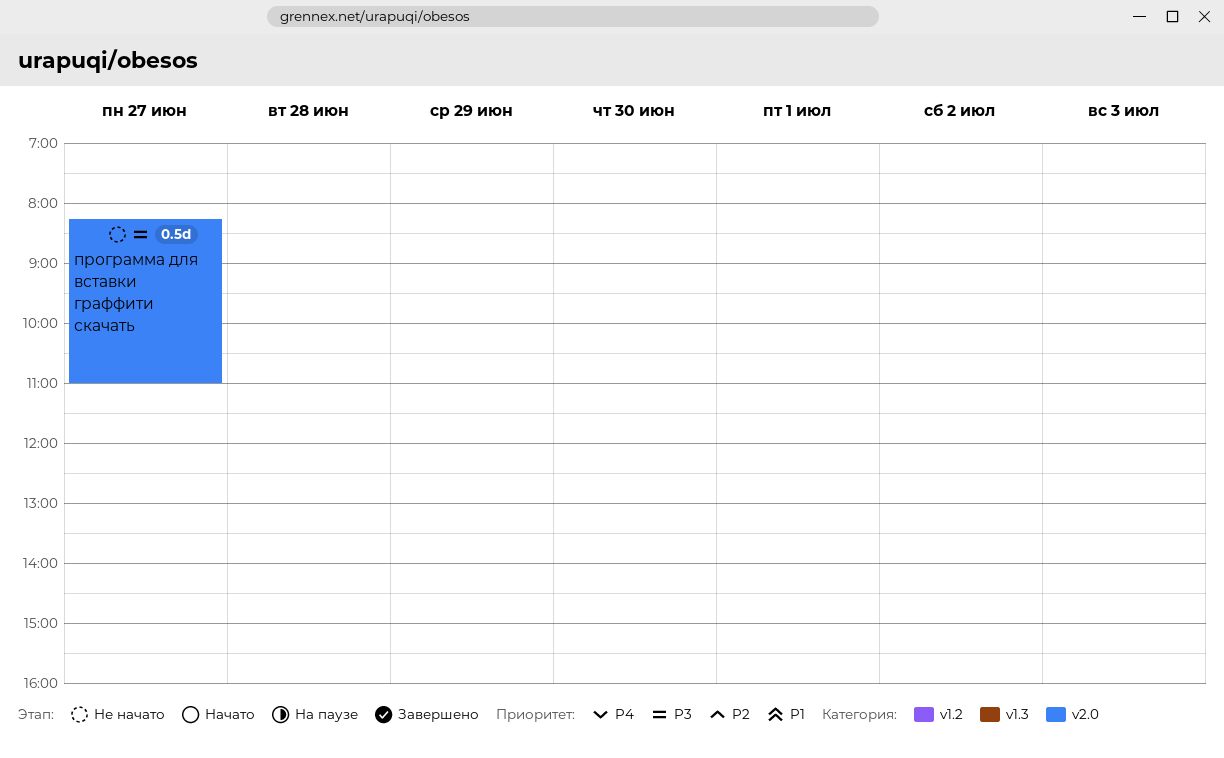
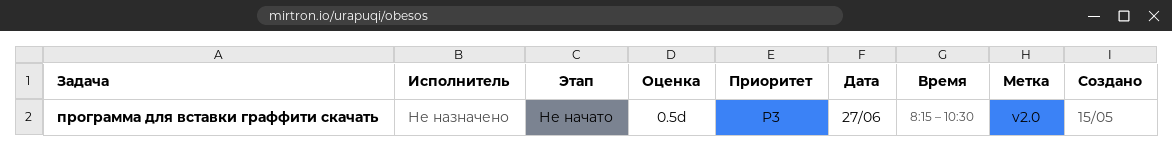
программа для вставки граффити скачать, ends: 11:00 -> 10:30

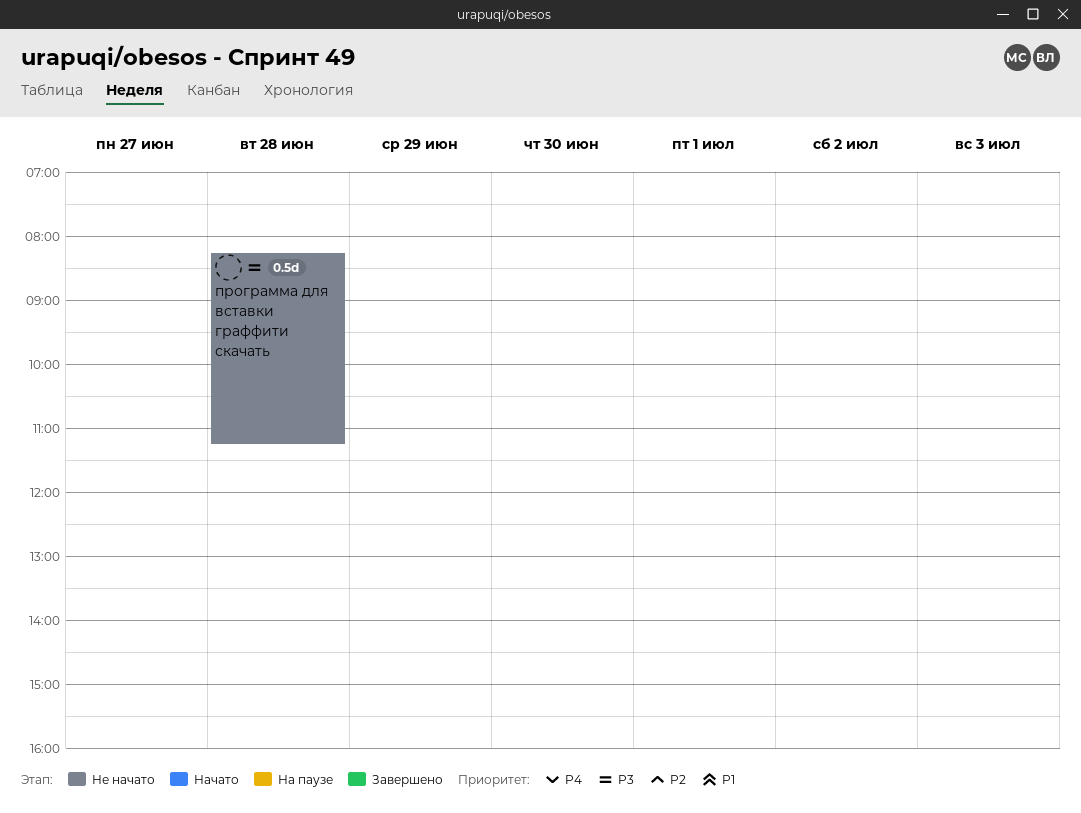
программа для вставки граффити скачать, day: Jun 27 -> Jun 28
программа для вставки граффити скачать, ends: 10:30 -> 11:15

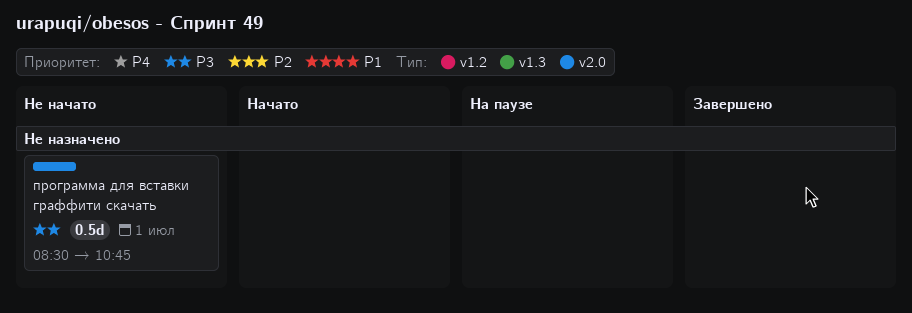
программа для вставки граффити скачать, day: Jun 28 -> Jul 1
программа для вставки граффити скачать, begins: 08:15 -> 08:30
программа для вставки граффити скачать, ends: 11:15 -> 10:45

